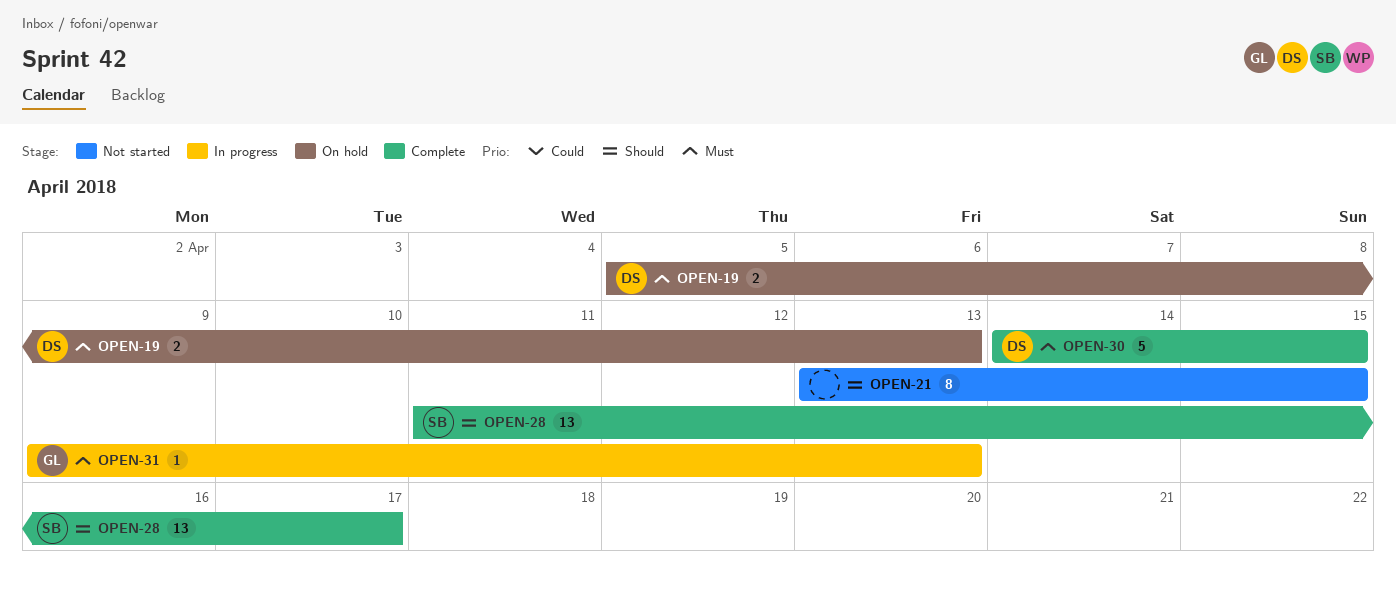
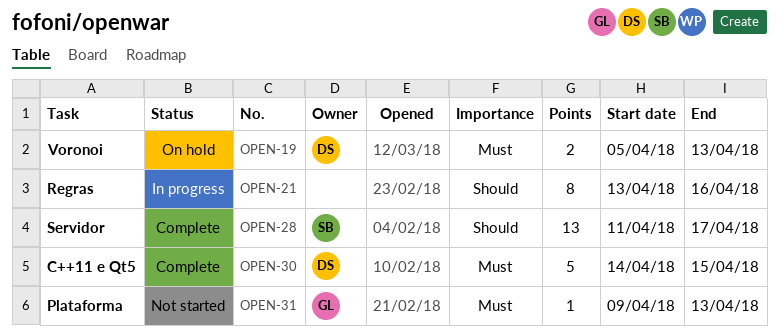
OPEN-21, status: Not started -> In progress
OPEN-21, due: Apr 15 -> Apr 16
OPEN-31, status: In progress -> Not started

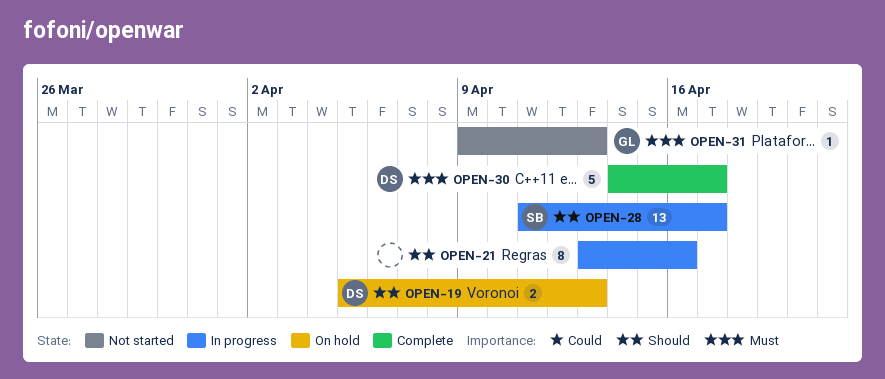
OPEN-19, priority: Must -> Should
OPEN-28, status: Complete -> In progress
OPEN-30, due: Apr 15 -> Apr 17

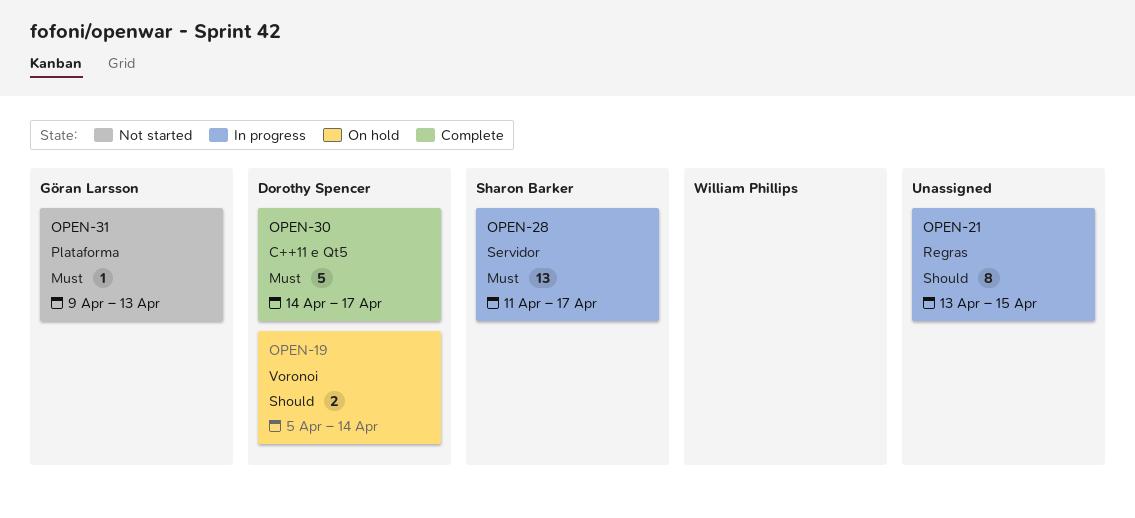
OPEN-19, due: Apr 13 -> Apr 14
OPEN-21, due: Apr 16 -> Apr 15
OPEN-28, priority: Should -> Must

